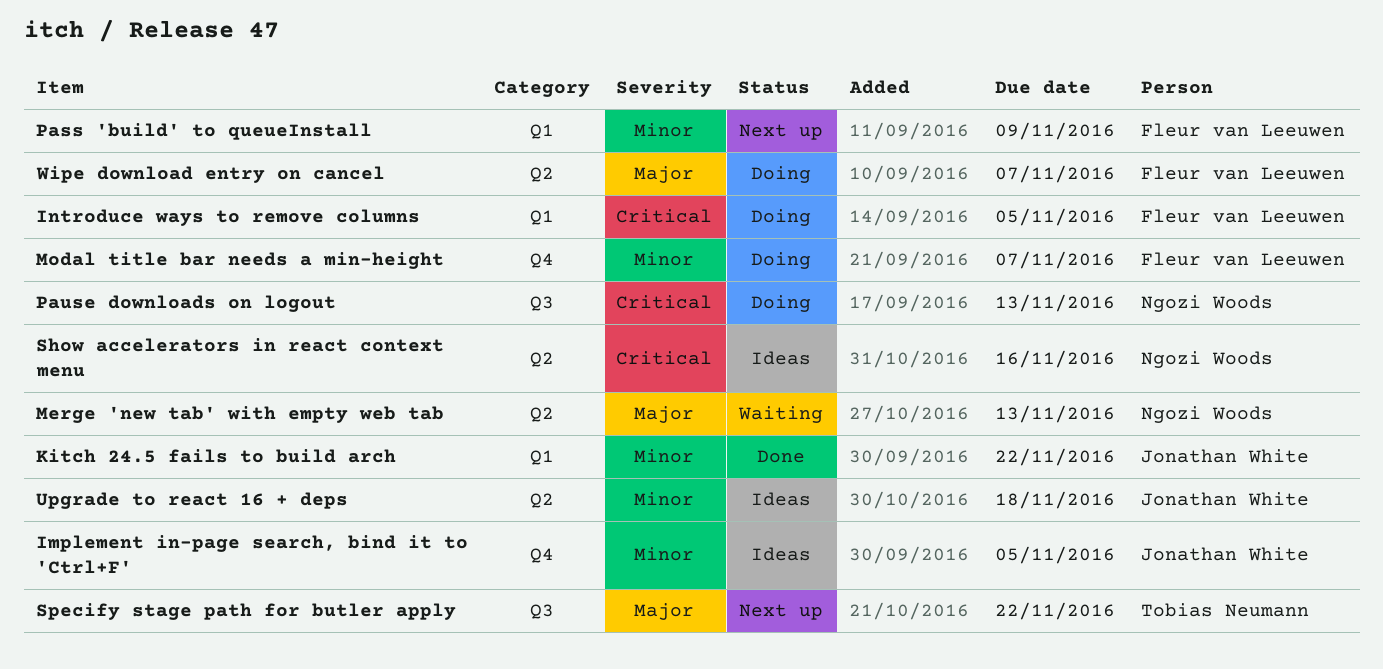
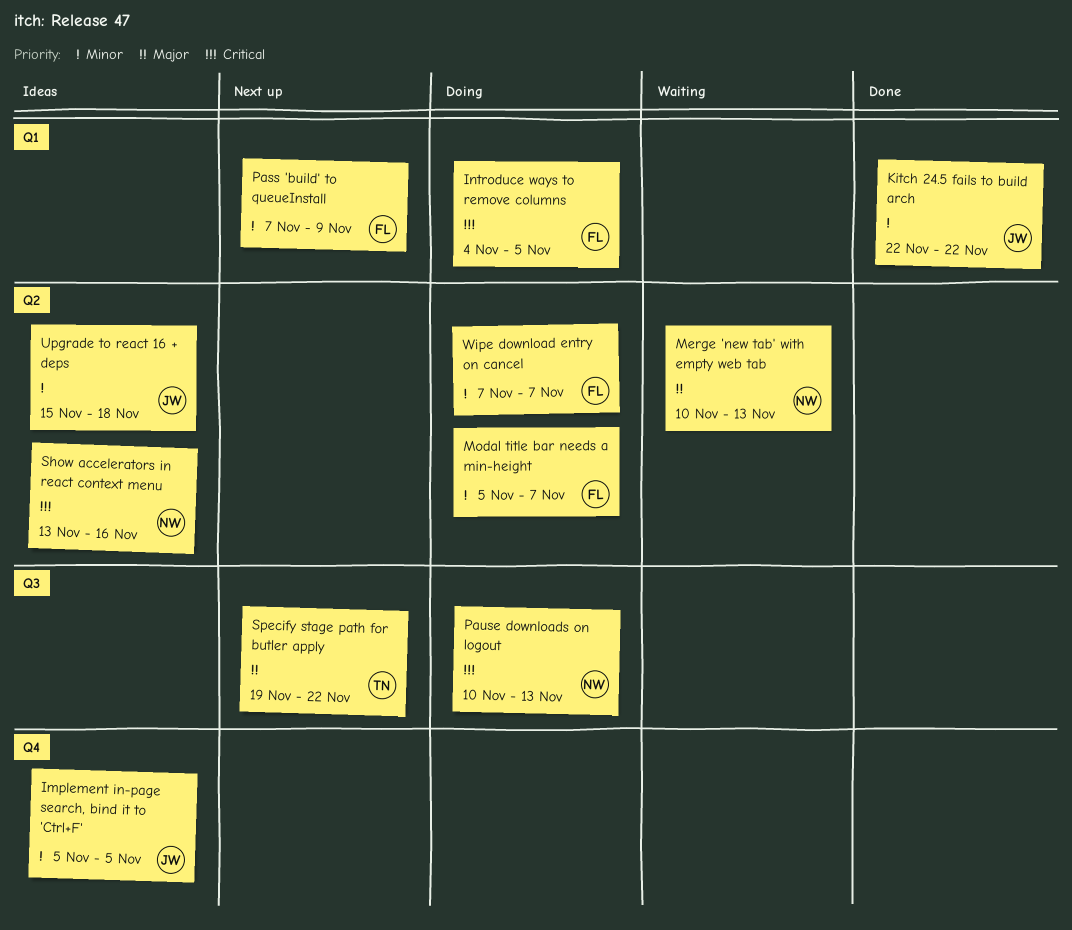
Modal title bar needs a min-height, label: Q4 -> Q2
Wipe download entry on cancel, priority: Major -> Minor

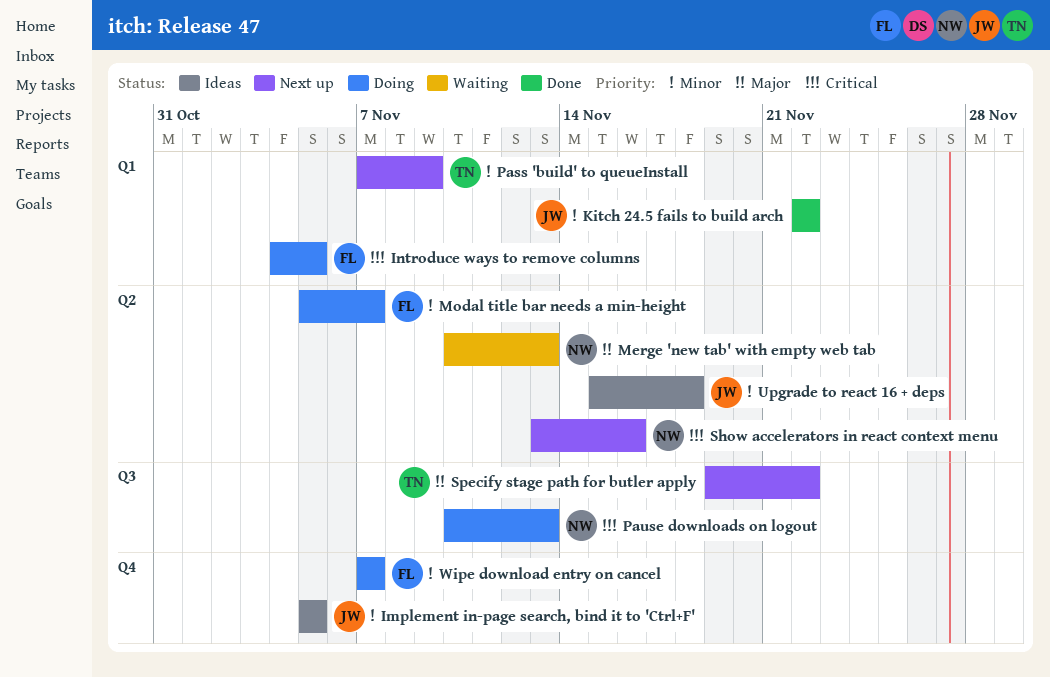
Pass 'build' to queueInstall, owner: FL -> TN
Show accelerators in react context menu, status: Ideas -> Next up
Wipe download entry on cancel, label: Q2 -> Q4

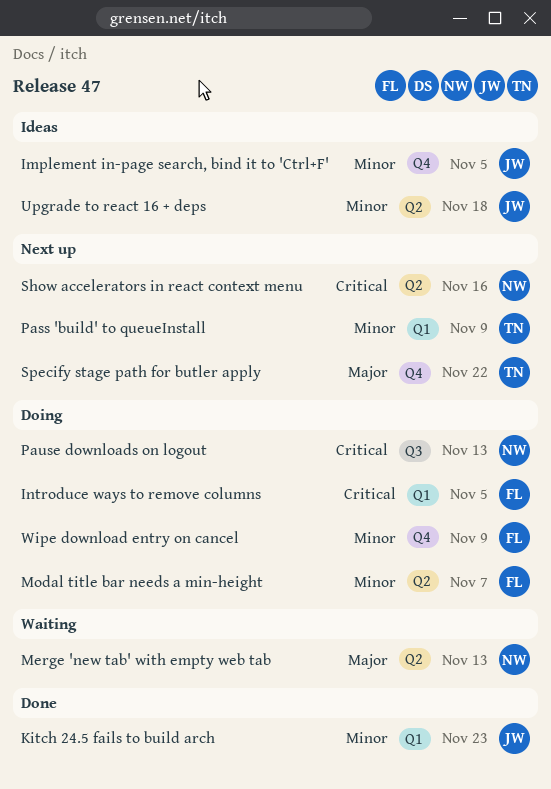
Kitch 24.5 fails to build arch, due: Nov 22 -> Nov 23
Specify stage path for butler apply, label: Q3 -> Q4
Wipe download entry on cancel, due: Nov 7 -> Nov 9

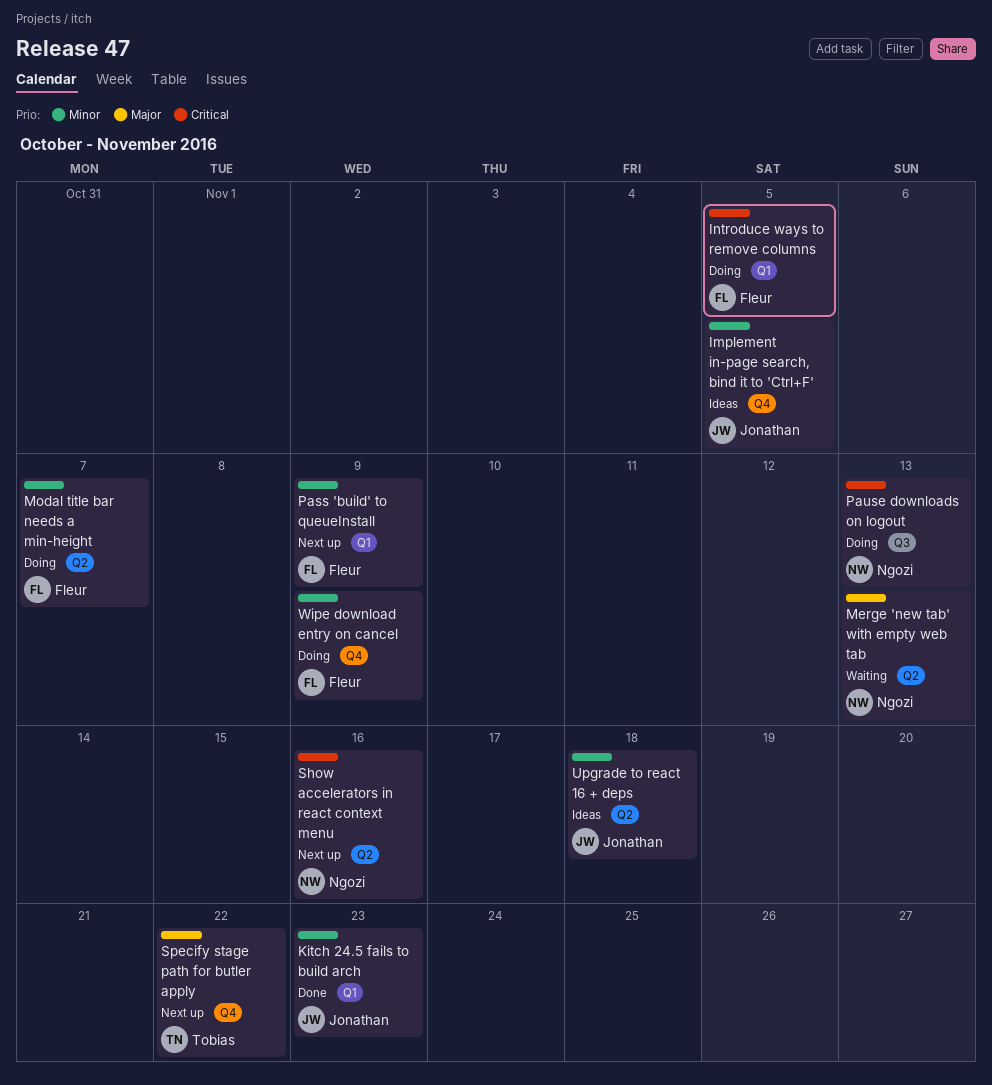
Pass 'build' to queueInstall, owner: Tobias -> Fleur

